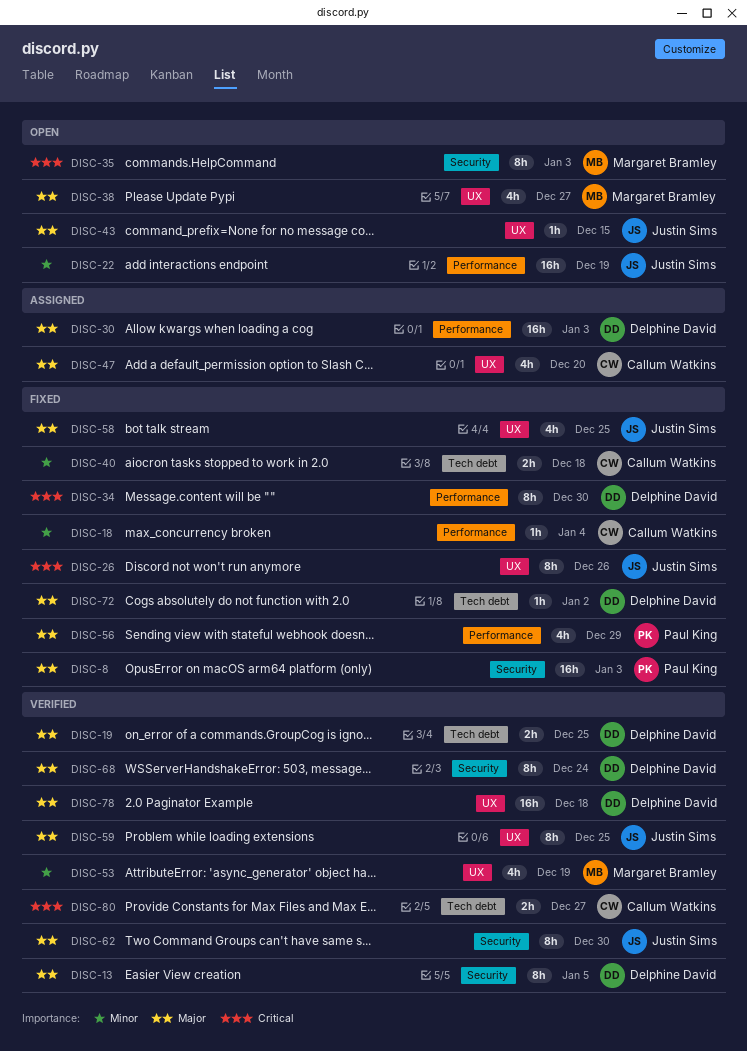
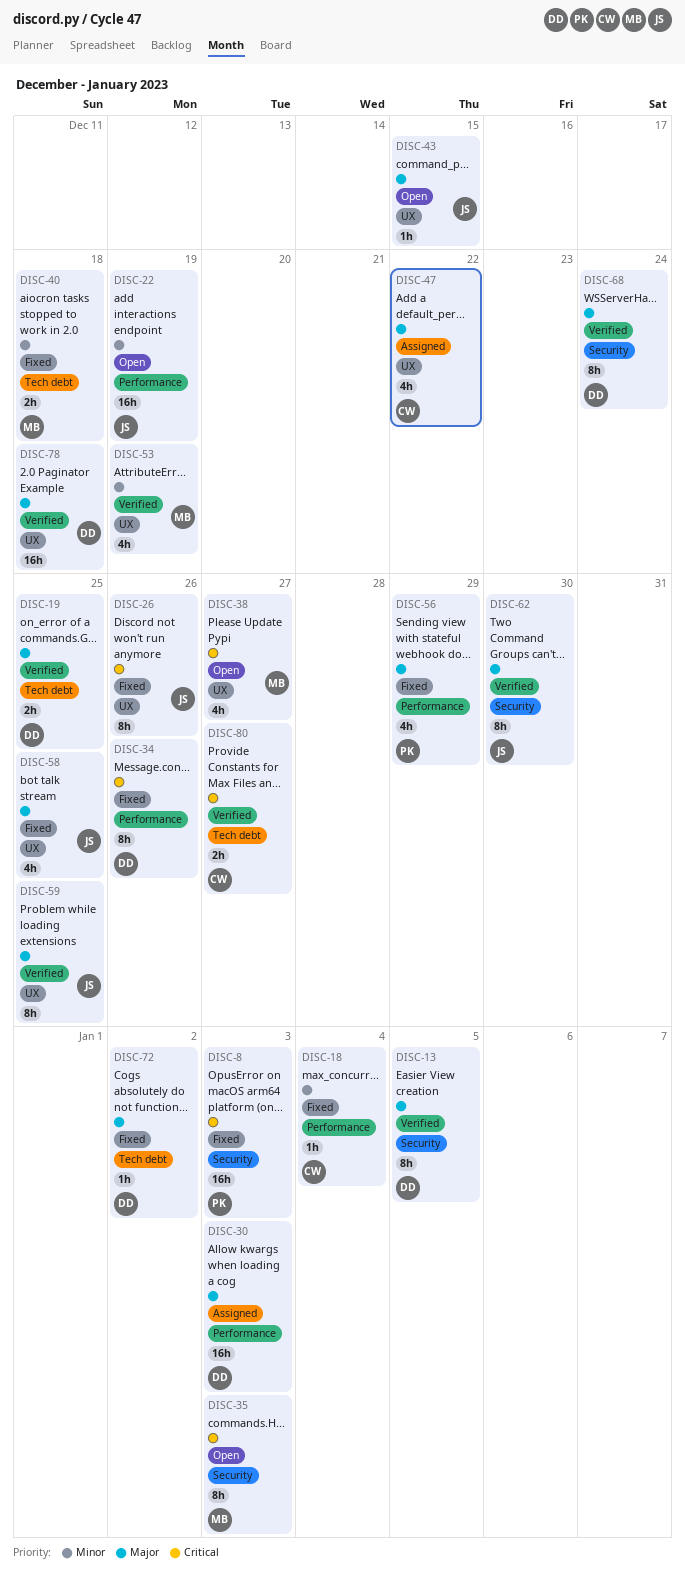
DISC-8, priority: Major -> Critical
DISC-34, due: Dec 30 -> Dec 26
DISC-38, priority: Major -> Critical
DISC-40, owner: Callum Watkins -> Margaret Bramley
DISC-47, due: Dec 20 -> Dec 22

